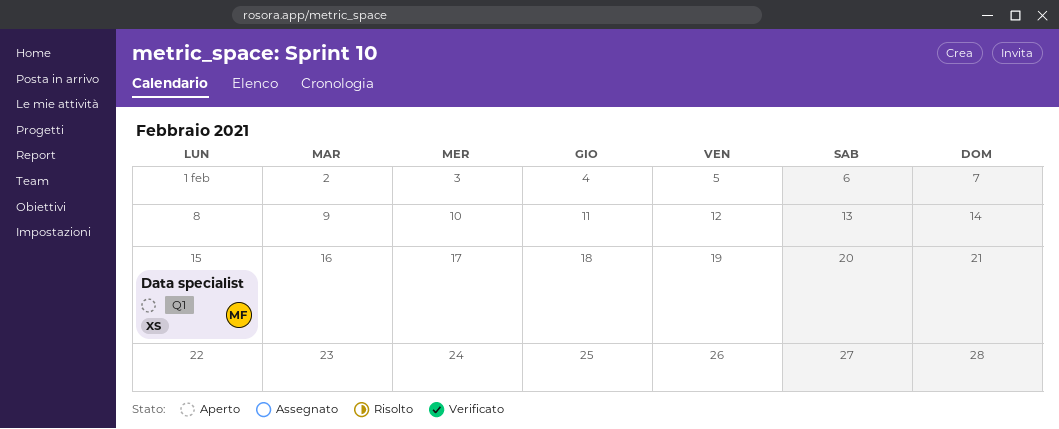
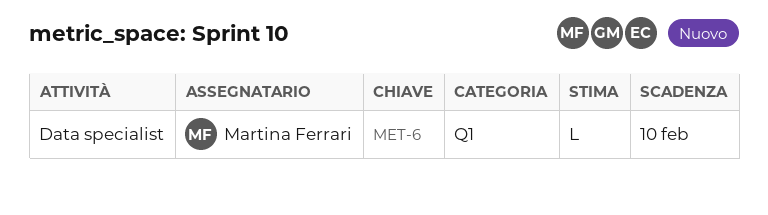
Data specialist, estimate: XS -> L
Data specialist, due: Feb 15 -> Feb 10

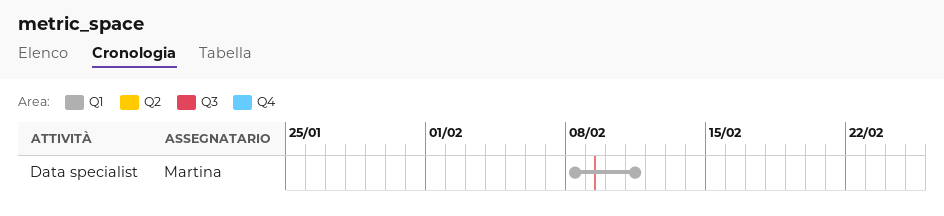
Data specialist, due: Feb 10 -> Feb 11

